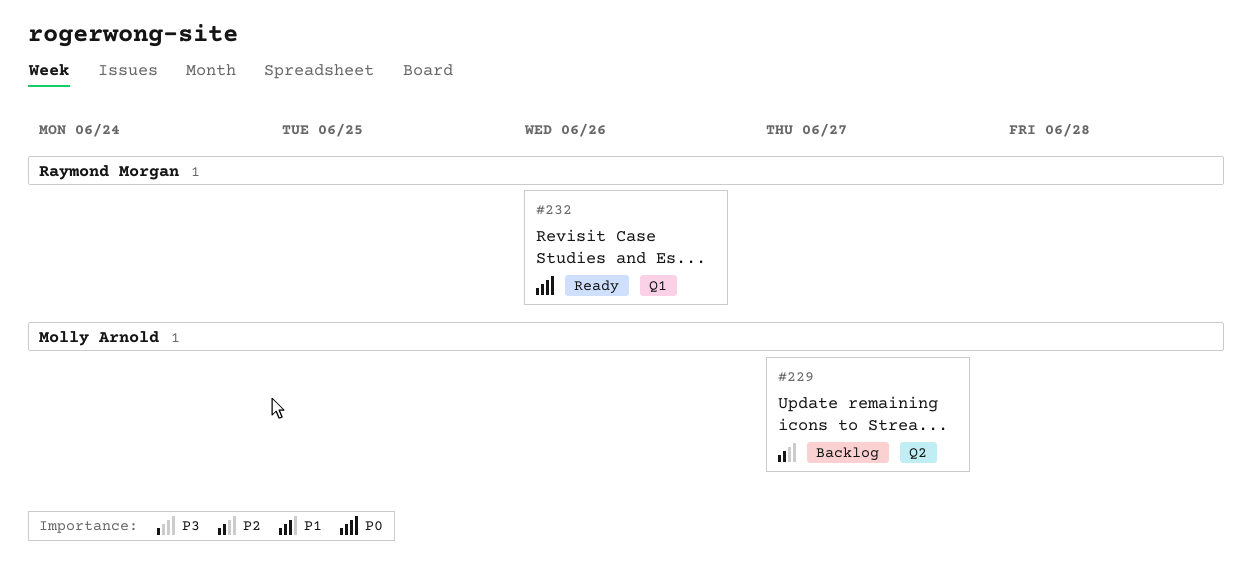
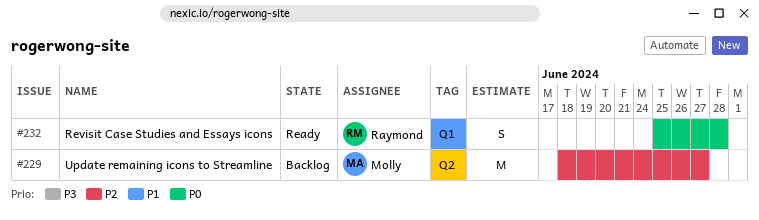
#232, due: Jun 26 -> Jun 28

